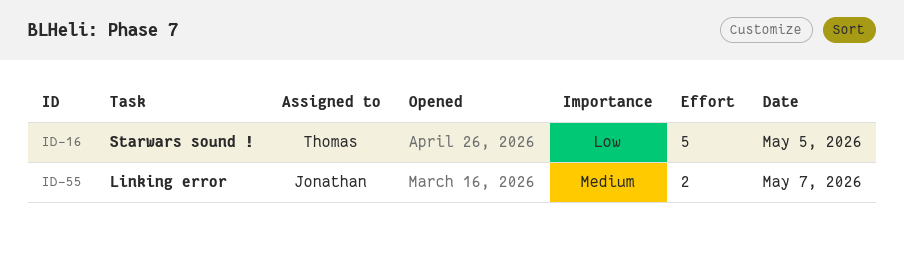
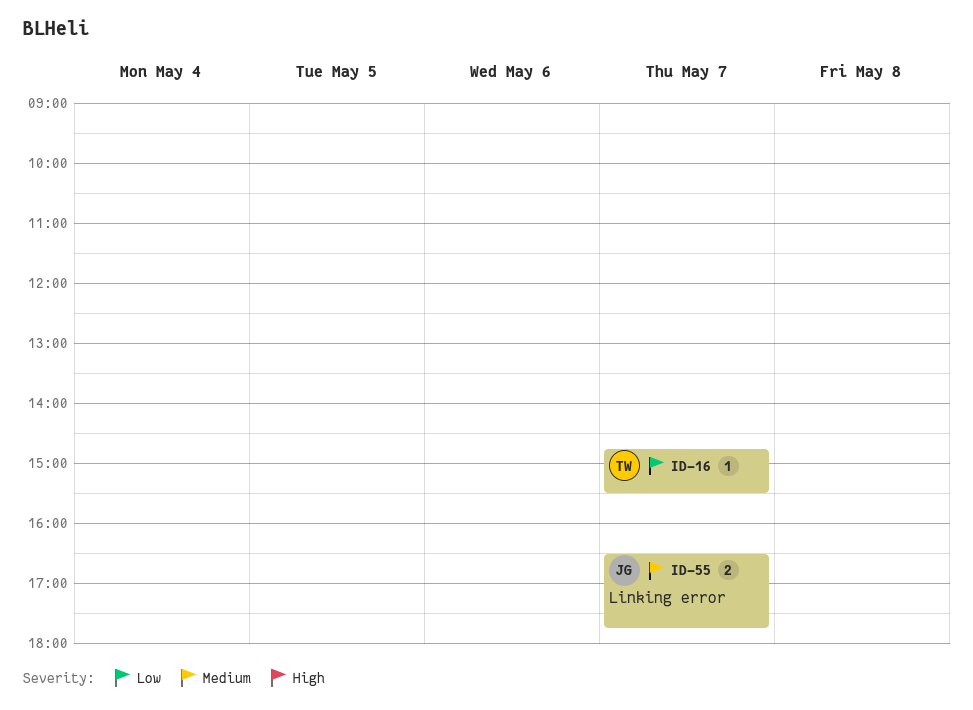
ID-16, estimate: 5 -> 1
ID-16, day: May 5 -> May 7

